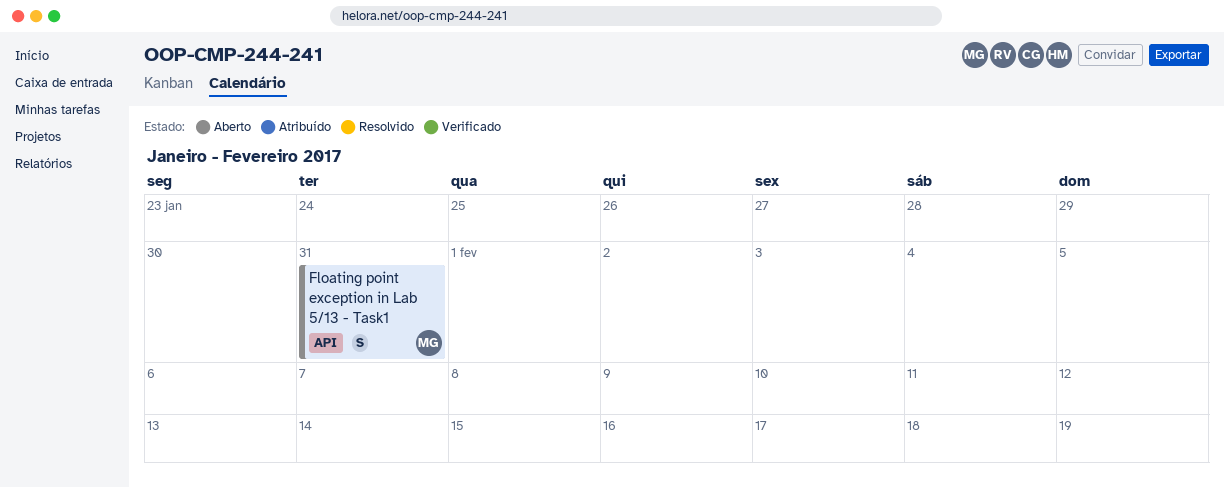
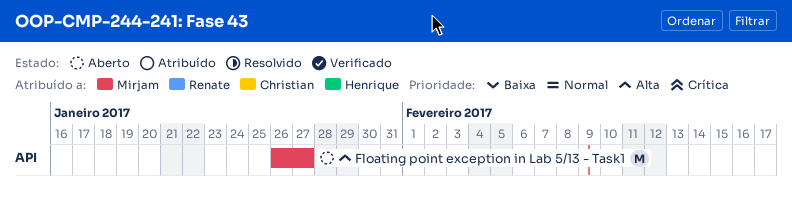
Floating point exception in Lab 5/13 - Task1, estimate: S -> M
Floating point exception in Lab 5/13 - Task1, due: Jan 31 -> Jan 27

